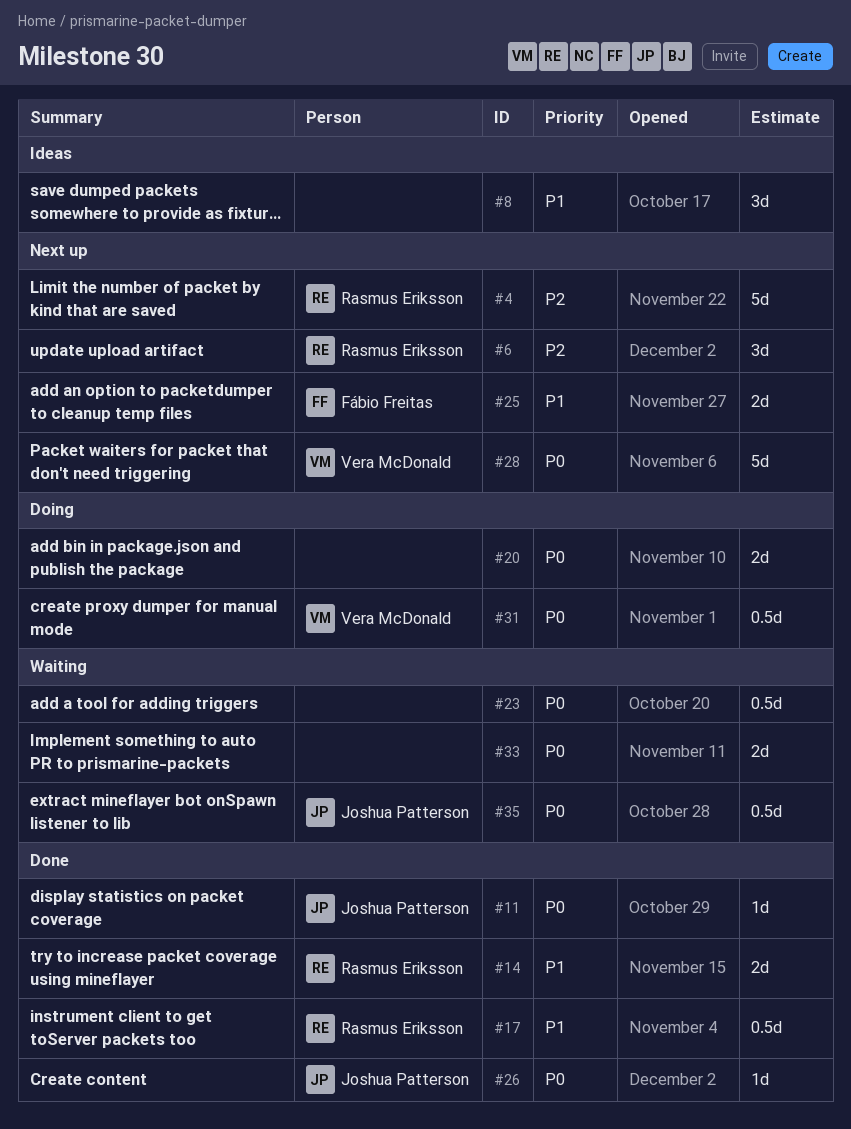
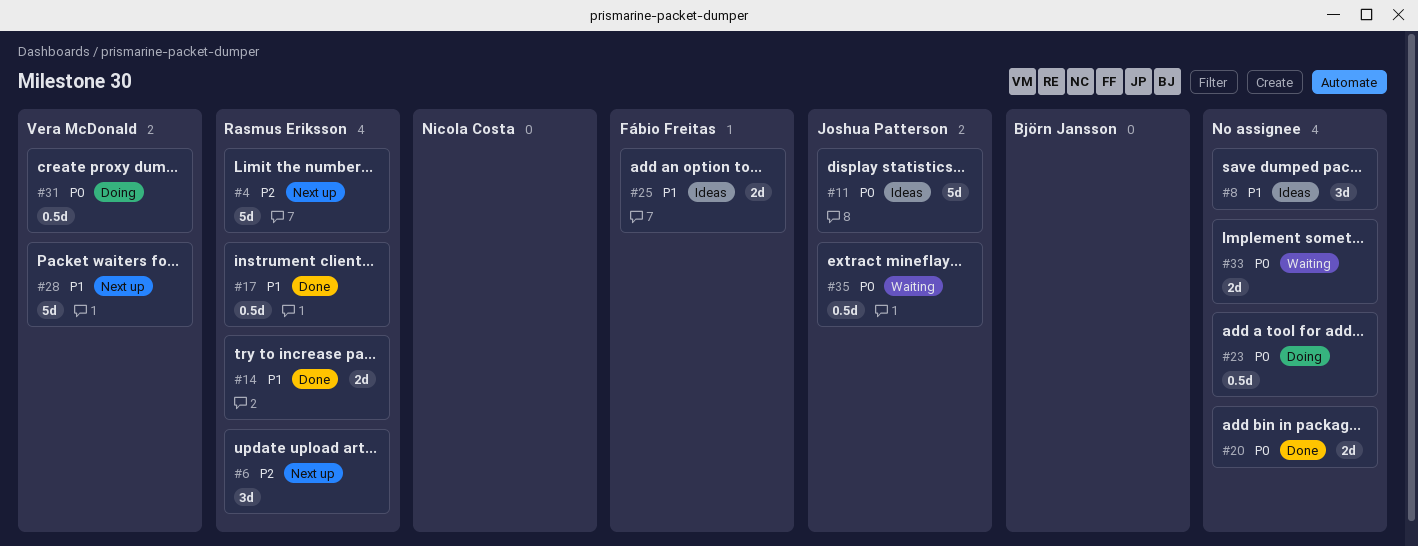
#11, status: Done -> Ideas
#11, estimate: 1d -> 5d
#20, status: Doing -> Done
#23, status: Waiting -> Doing
#25, status: Next up -> Ideas
#26: present -> none
#28, priority: P0 -> P1

